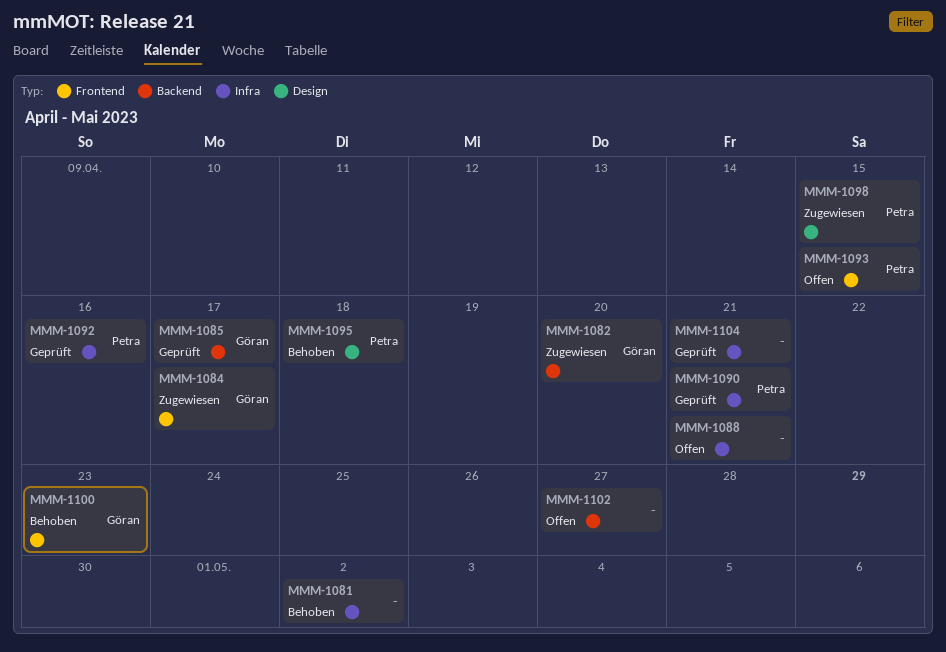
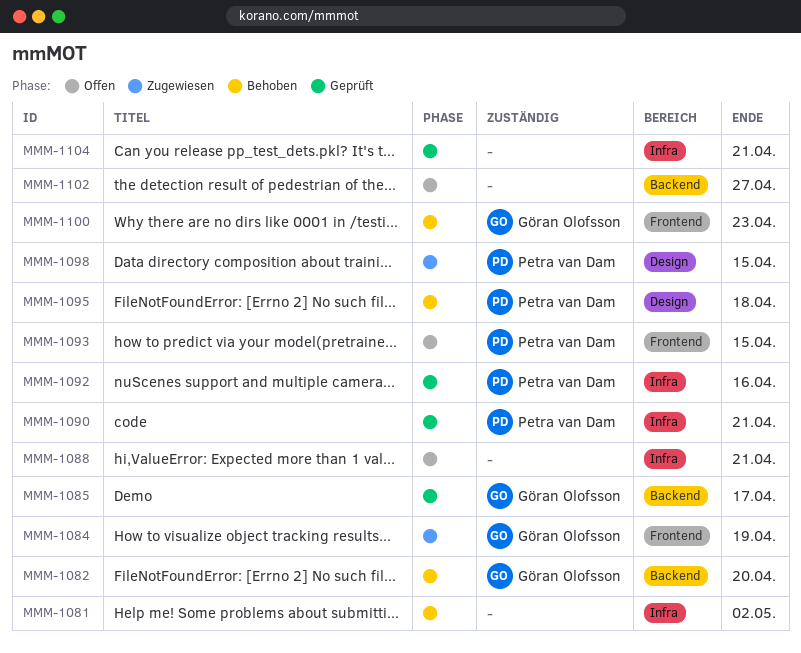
MMM-1082, status: Zugewiesen -> Behoben
MMM-1084, due: Apr 17 -> Apr 19

